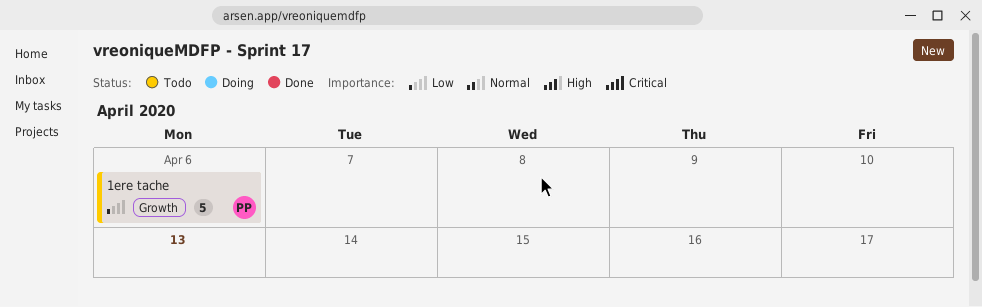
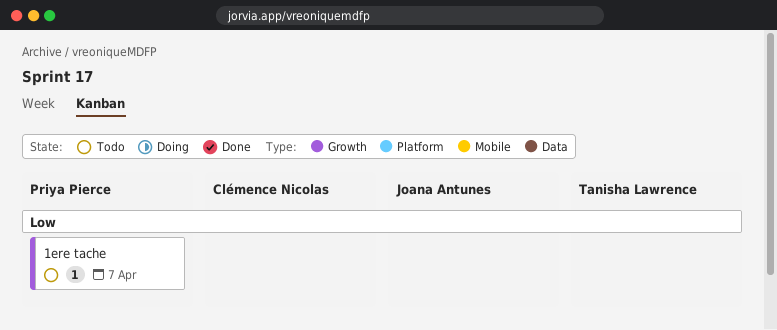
1ere tache, estimate: 5 -> 1
1ere tache, due: Apr 6 -> Apr 7

